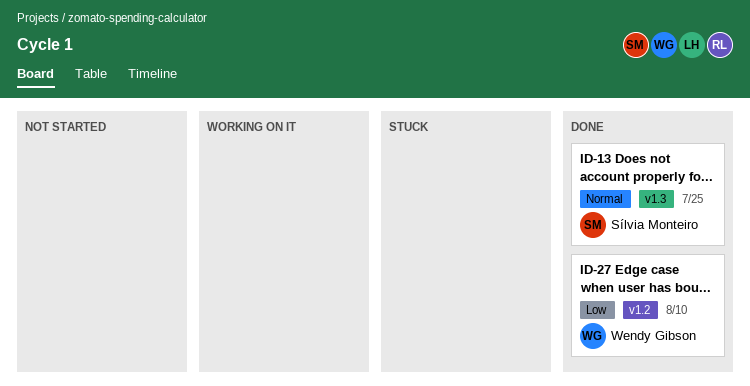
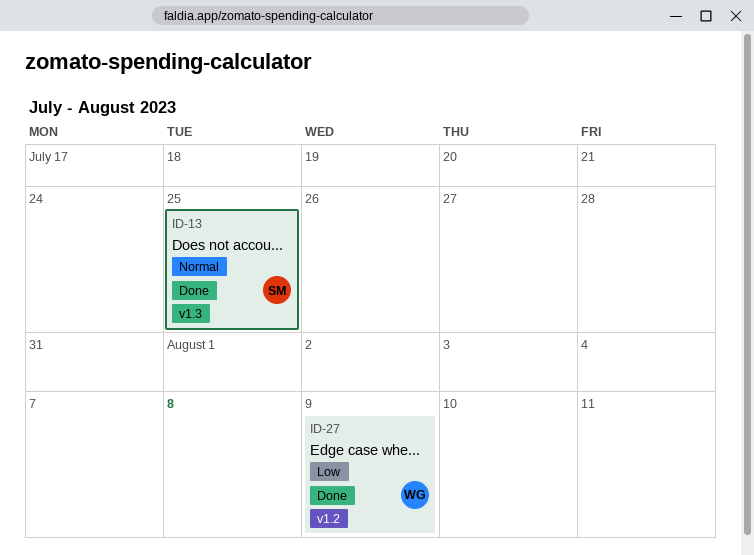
ID-27, due: Aug 10 -> Aug 9

